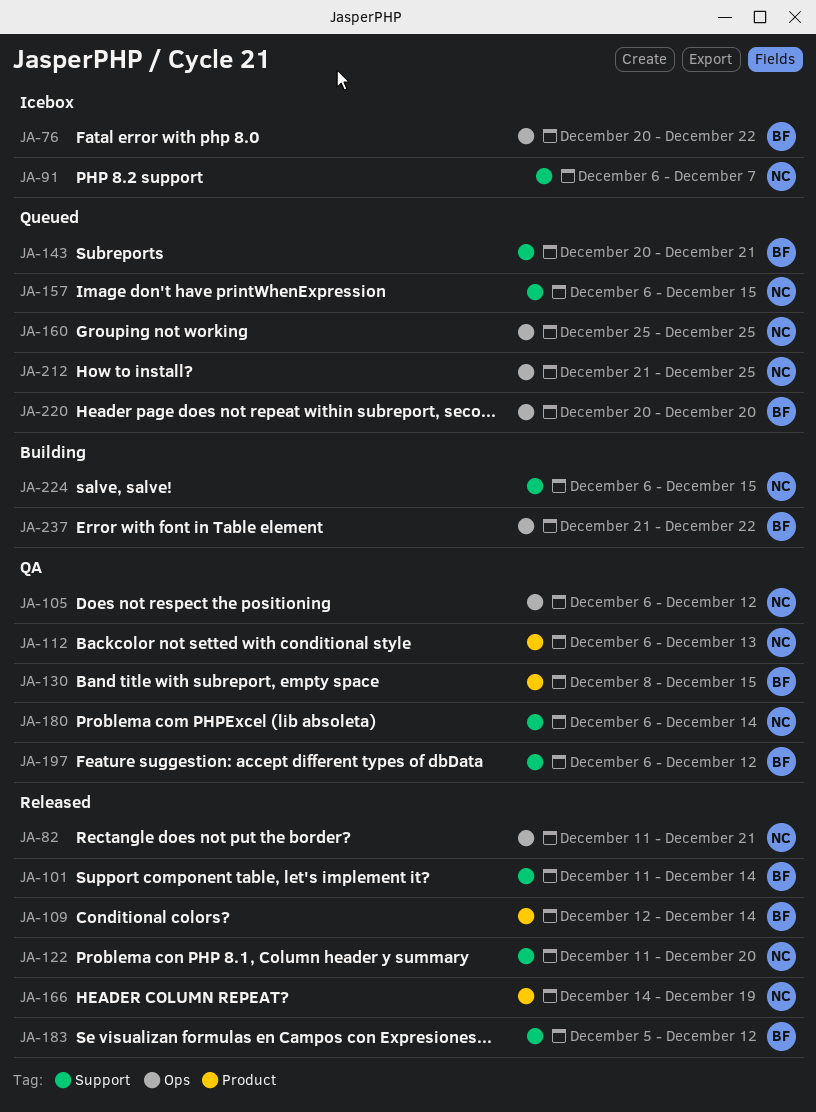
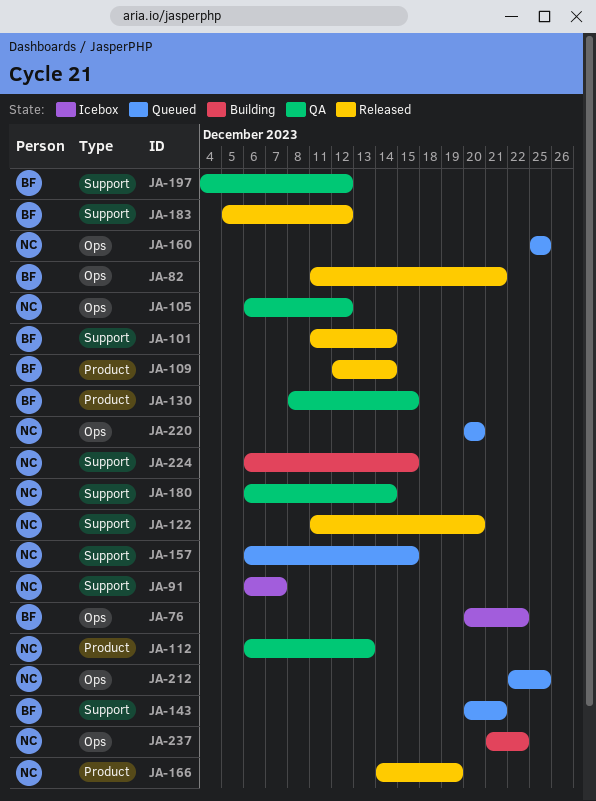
JA-82, owner: NC -> BF
JA-197, start: Dec 6 -> Dec 4
JA-212, start: Dec 21 -> Dec 22
JA-220, owner: BF -> NC
JA-237, owner: BF -> NC

